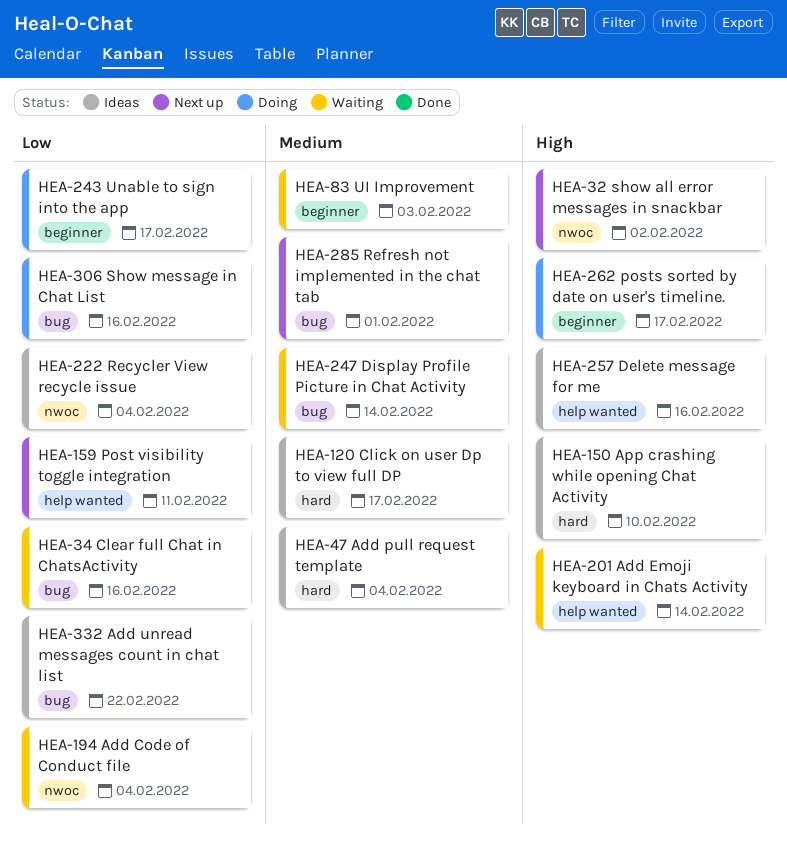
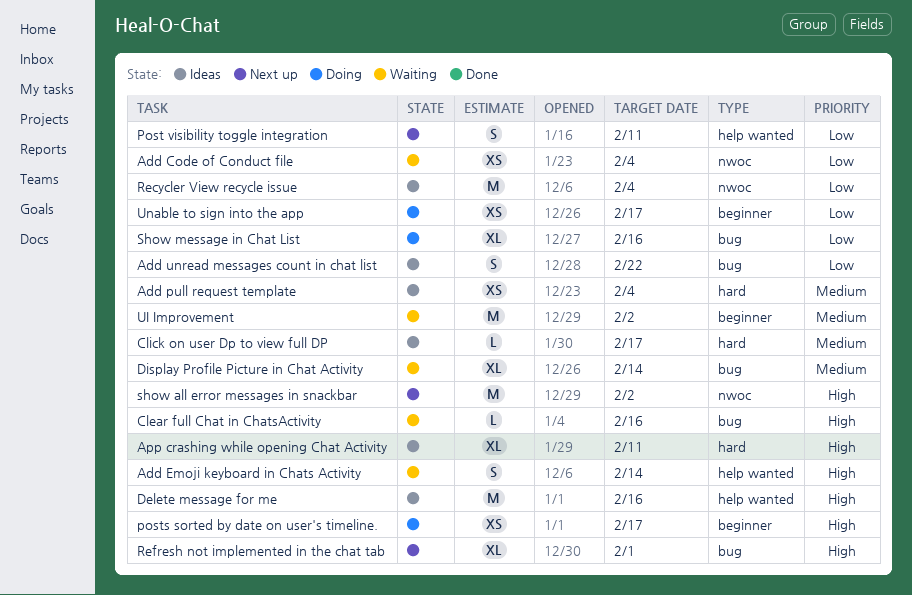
App crashing while opening Chat Activity, due: Feb 10 -> Feb 11
Clear full Chat in ChatsActivity, priority: Low -> High
Refresh not implemented in the chat tab, priority: Medium -> High
UI Improvement, due: Feb 3 -> Feb 2

